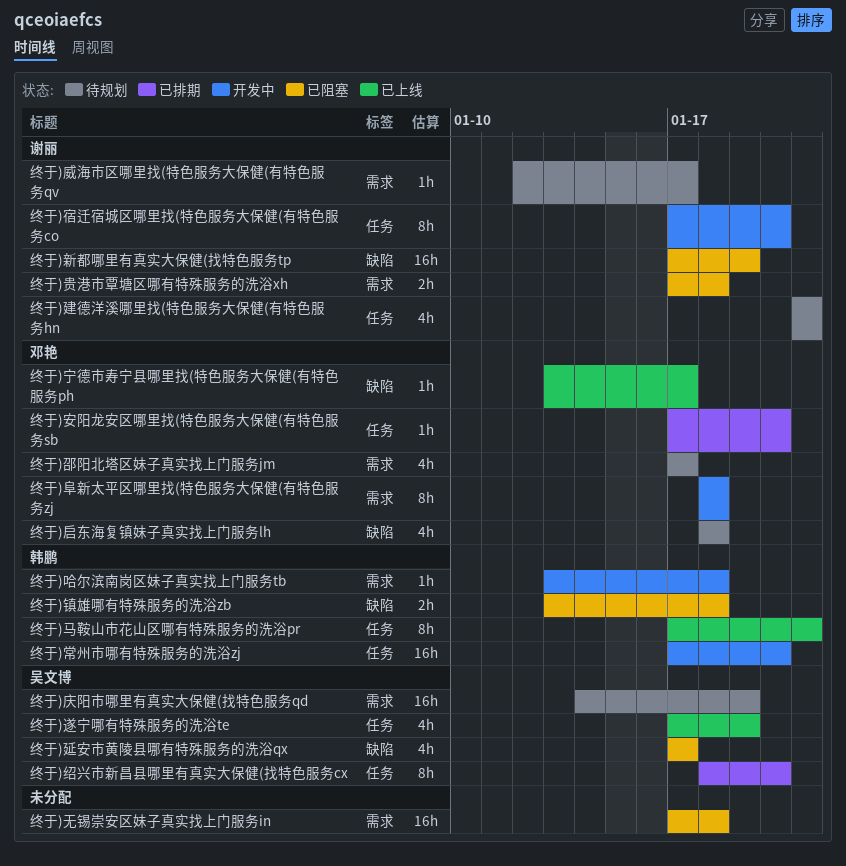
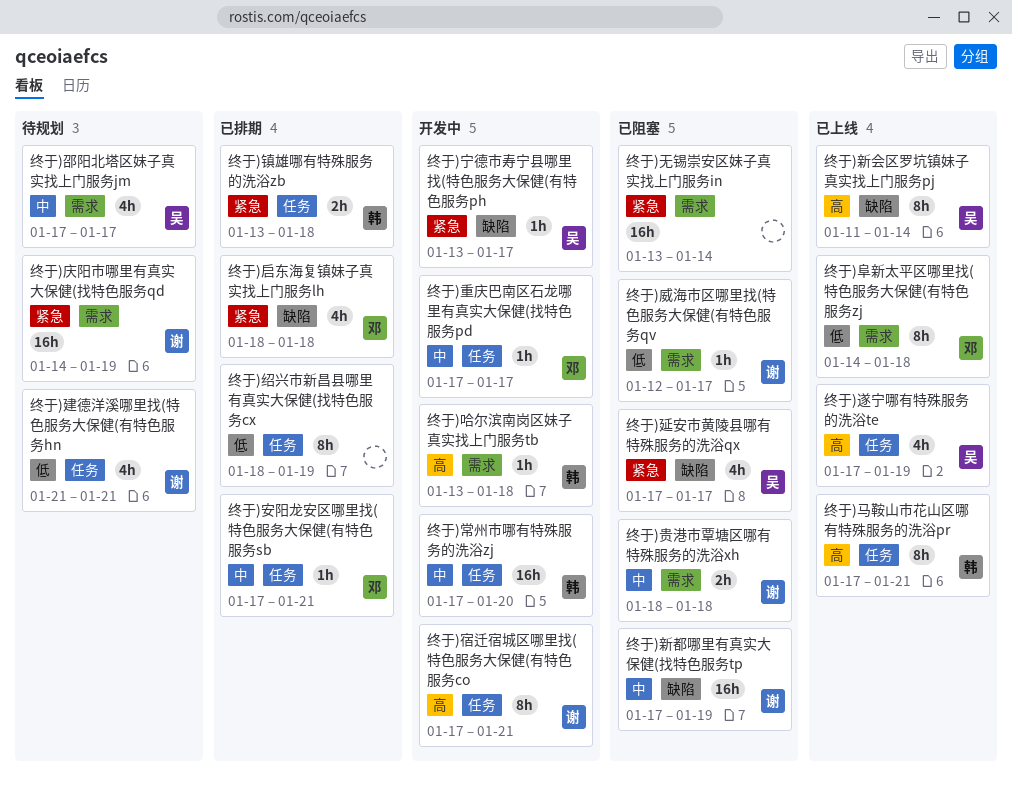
终于)启东海复镇妹子真实找上门服务lh, status: 待规划 -> 已排期
终于)威海市区哪里找(特色服务大保健(有特色服务qv, status: 待规划 -> 已阻塞
终于)宁德市寿宁县哪里找(特色服务大保健(有特色服务ph, status: 已上线 -> 开发中
终于)宁德市寿宁县哪里找(特色服务大保健(有特色服务ph, owner: 邓艳 -> 吴文博
终于)安阳龙安区哪里找(特色服务大保健(有特色服务sb, due: Jan 20 -> Jan 21
终于)宿迁宿城区哪里找(特色服务大保健(有特色服务co, due: Jan 20 -> Jan 21
终于)庆阳市哪里有真实大保健(找特色服务qd, owner: 吴文博 -> 谢丽
终于)新会区罗坑镇妹子真实找上门服务pj: none -> present
终于)无锡崇安区妹子真实找上门服务in, start: Jan 17 -> Jan 13
终于)无锡崇安区妹子真实找上门服务in, due: Jan 18 -> Jan 14
终于)绍兴市新昌县哪里有真实大保健(找特色服务cx, owner: 吴文博 -> none
终于)绍兴市新昌县哪里有真实大保健(找特色服务cx, due: Jan 20 -> Jan 19
终于)贵港市覃塘区哪有特殊服务的洗浴xh, start: Jan 17 -> Jan 18
终于)邵阳北塔区妹子真实找上门服务jm, owner: 邓艳 -> 吴文博
终于)重庆巴南区石龙哪里有真实大保健(找特色服务pd: none -> present
终于)镇雄哪有特殊服务的洗浴zb, status: 已阻塞 -> 已排期
终于)镇雄哪有特殊服务的洗浴zb, label: 缺陷 -> 任务
终于)阜新太平区哪里找(特色服务大保健(有特色服务zj, status: 开发中 -> 已上线
终于)阜新太平区哪里找(特色服务大保健(有特色服务zj, start: Jan 18 -> Jan 14

